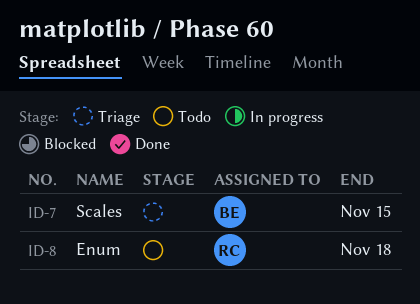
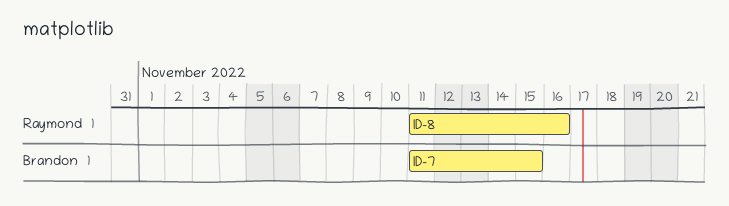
ID-8, due: Nov 18 -> Nov 16

